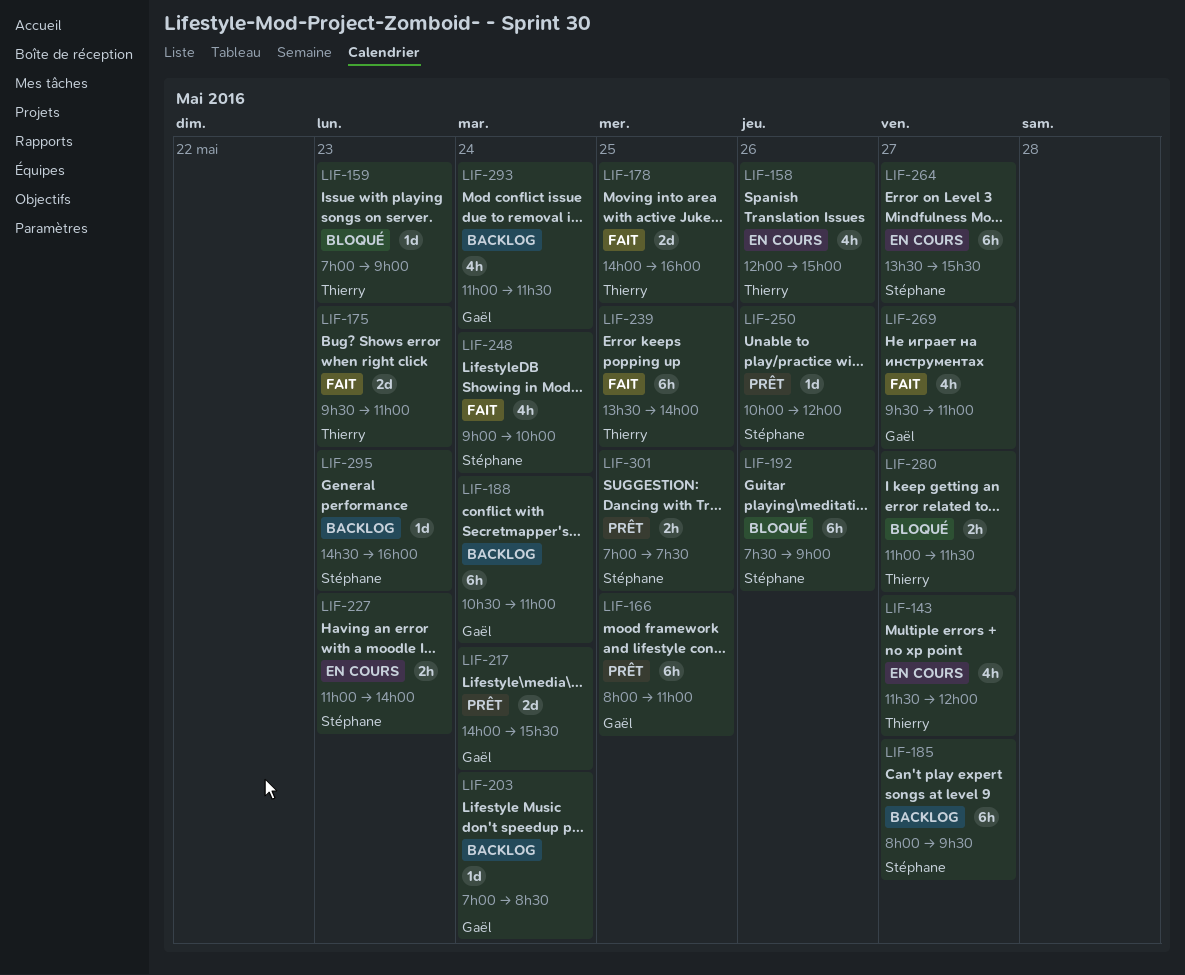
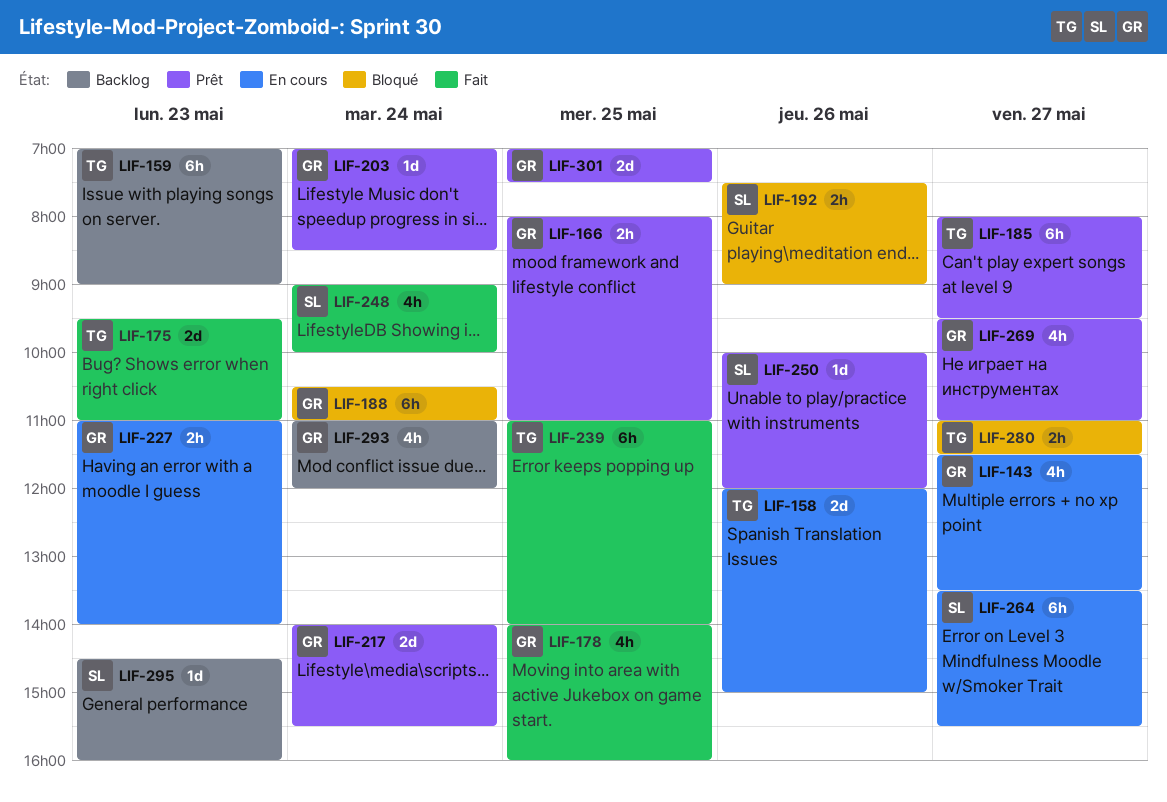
LIF-143, owner: Thierry -> Gaël
LIF-143, ends: 12:00 -> 13:30
LIF-158, estimate: 4h -> 2d
LIF-159, status: Bloqué -> Backlog
LIF-159, estimate: 1d -> 6h
LIF-166, estimate: 6h -> 2h
LIF-178, owner: Thierry -> Gaël
LIF-178, estimate: 2d -> 4h
LIF-185, status: Backlog -> Prêt
LIF-185, owner: Stéphane -> Thierry
LIF-188, status: Backlog -> Bloqué
LIF-192, estimate: 6h -> 2h
LIF-203, status: Backlog -> Prêt
LIF-227, owner: Stéphane -> Gaël
LIF-239, begins: 13:30 -> 11:00
LIF-269, status: Fait -> Prêt
LIF-293, ends: 11:30 -> 12:00
LIF-301, owner: Stéphane -> Gaël
LIF-301, estimate: 2h -> 2d

